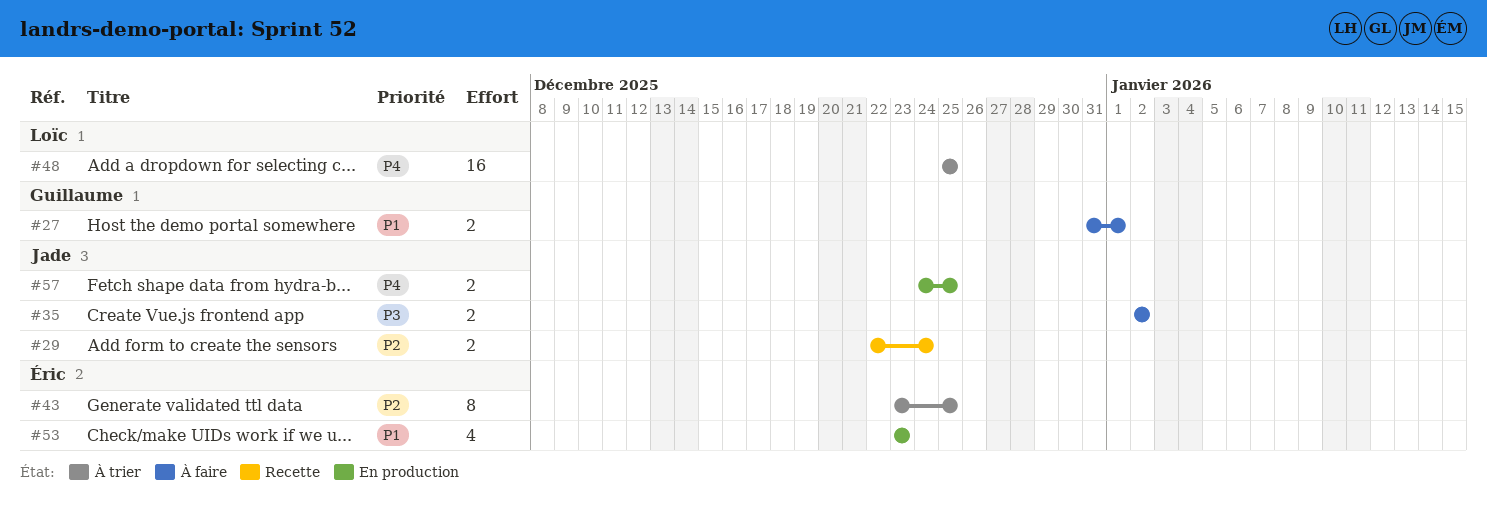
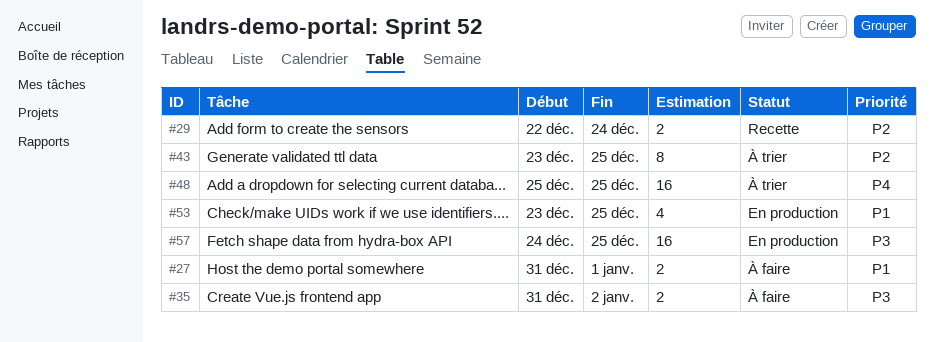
#35, start: Jan 2 -> Dec 31
#53, due: Dec 23 -> Dec 25
#57, priority: P4 -> P3
#57, estimate: 2 -> 16

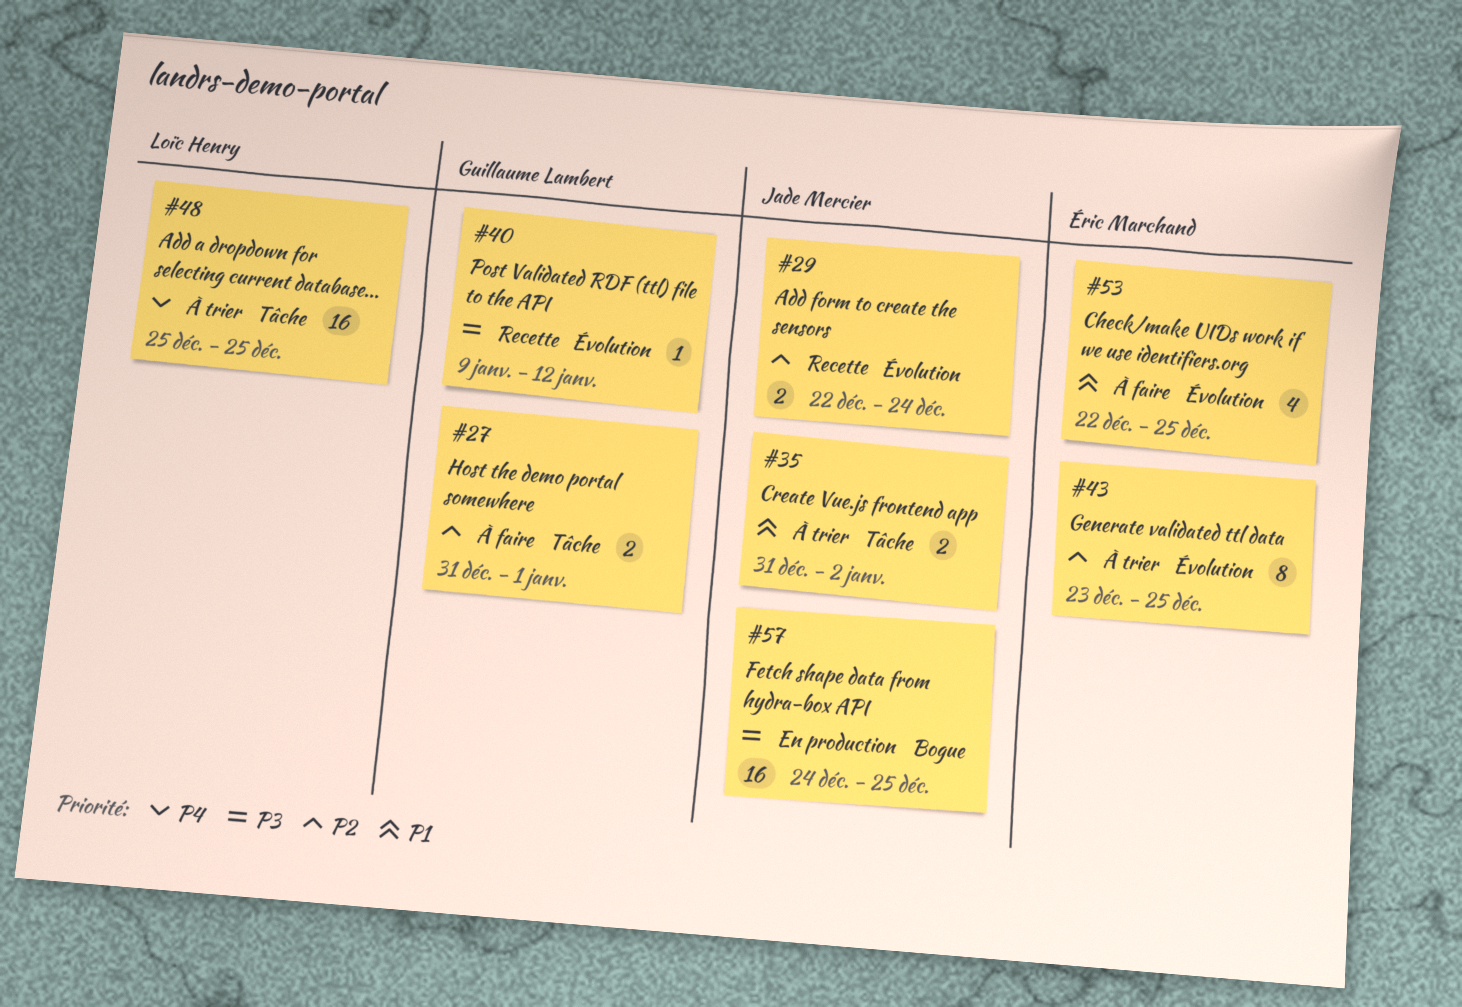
#27, priority: P1 -> P2
#35, status: À faire -> À trier
#35, priority: P3 -> P1
#40: none -> present
#53, status: En production -> À faire
#53, start: Dec 23 -> Dec 22

